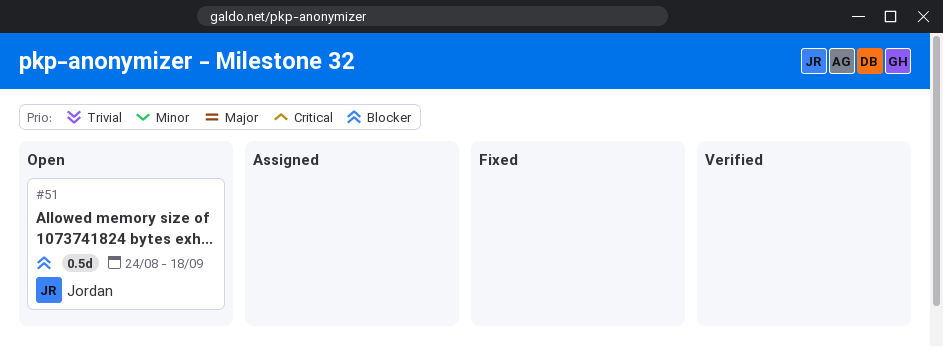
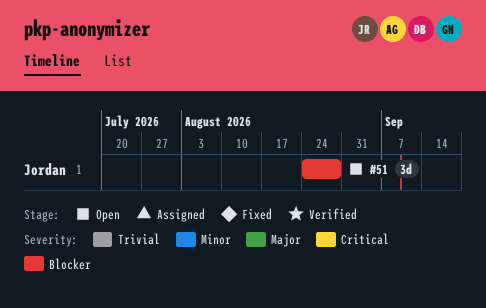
#51, estimate: 0.5d -> 3d
#51, due: Sep 18 -> Aug 28

